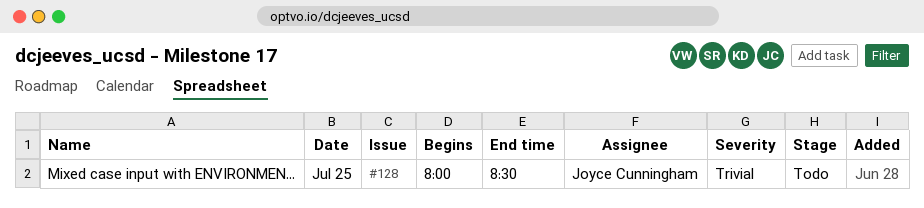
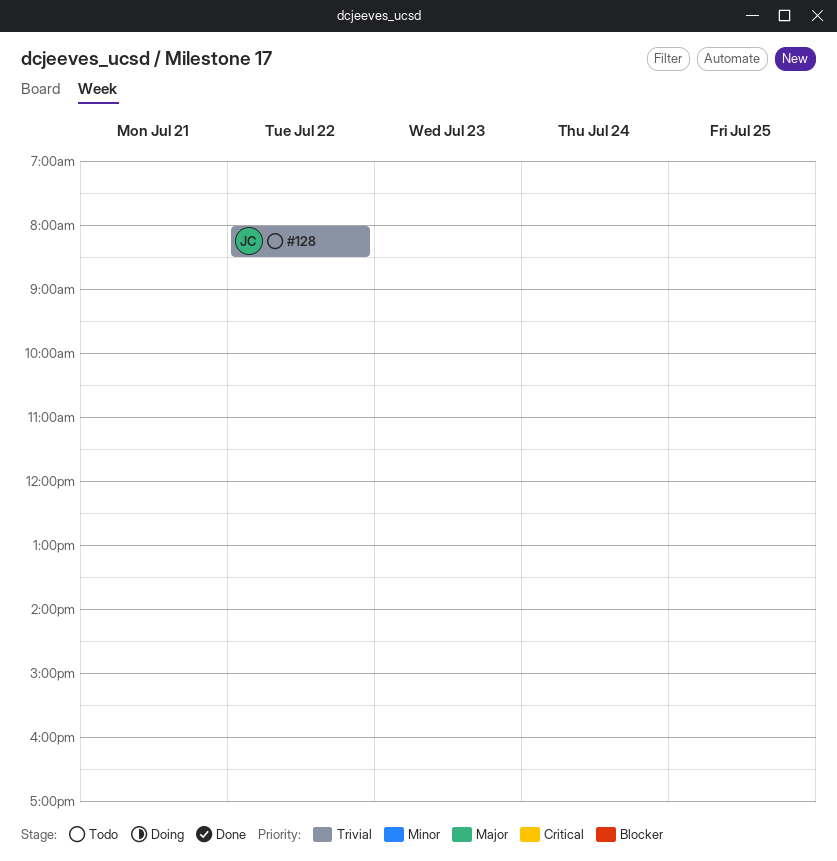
#128, day: Jul 25 -> Jul 22

